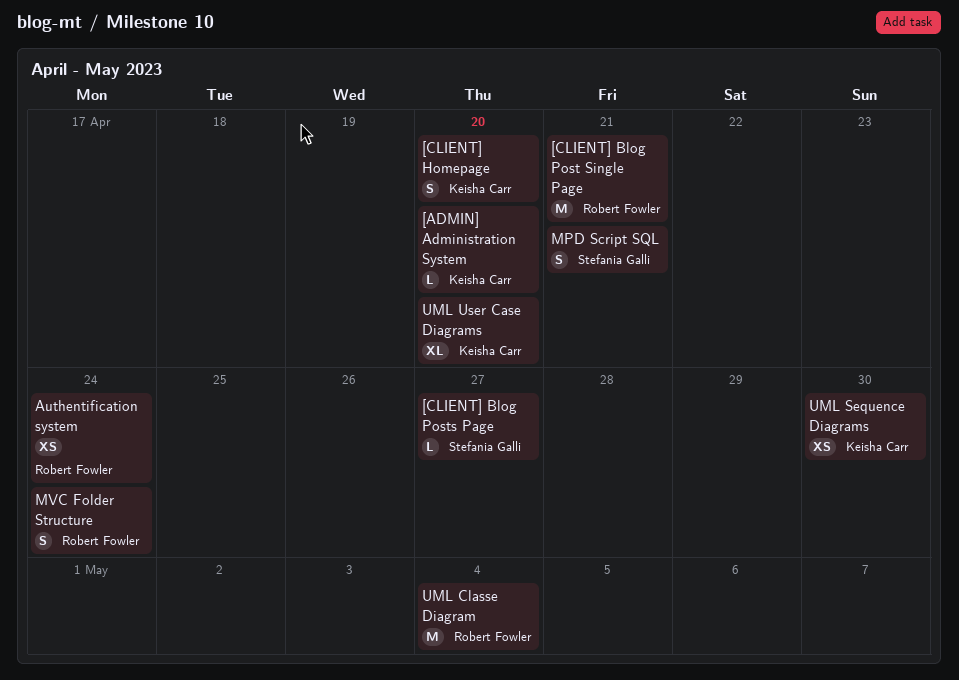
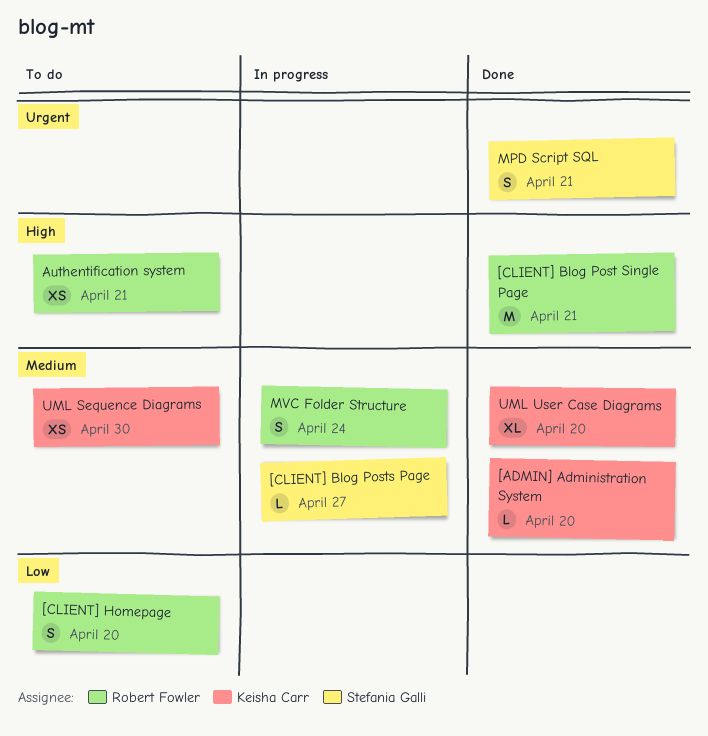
[CLIENT] Homepage, owner: Keisha Carr -> Robert Fowler
Authentification system, due: Apr 24 -> Apr 21
UML Classe Diagram: present -> none

